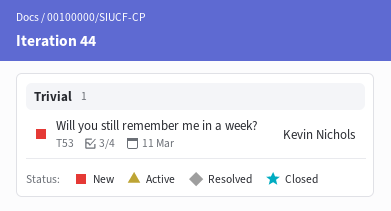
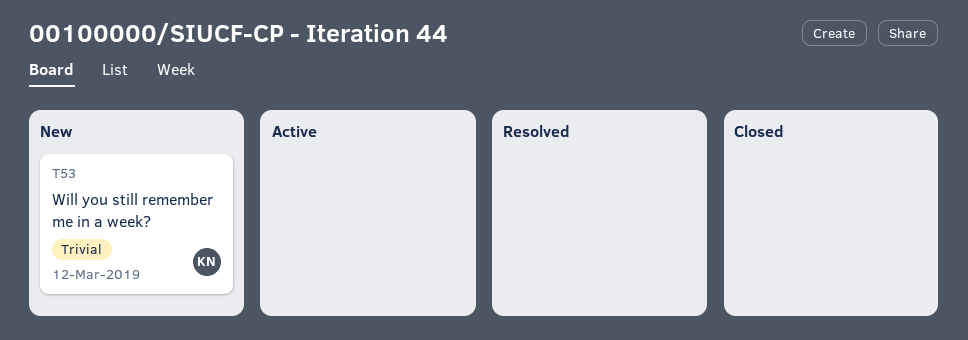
T53, due: Mar 11 -> Mar 12

